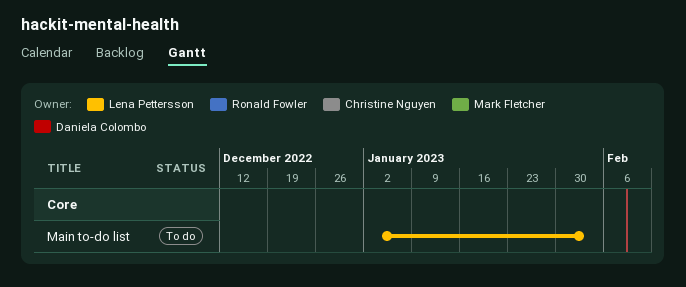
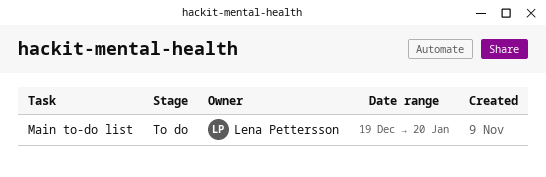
Main to-do list, start: Jan 2 -> Dec 19
Main to-do list, due: Feb 3 -> Jan 20

